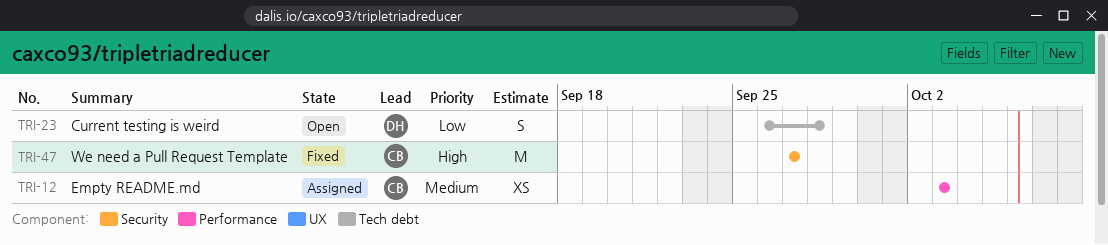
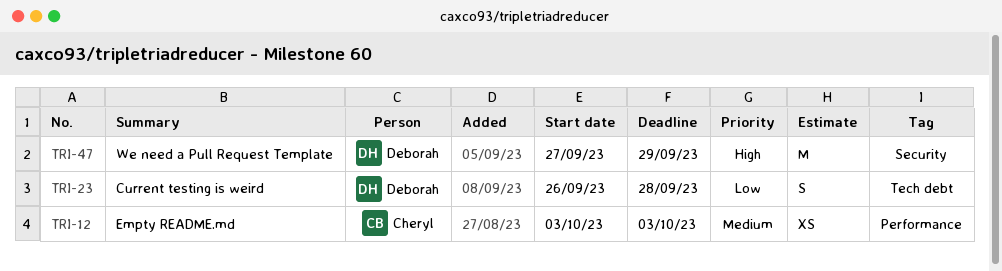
TRI-47, owner: Cheryl -> Deborah
TRI-47, due: Sep 27 -> Sep 29

